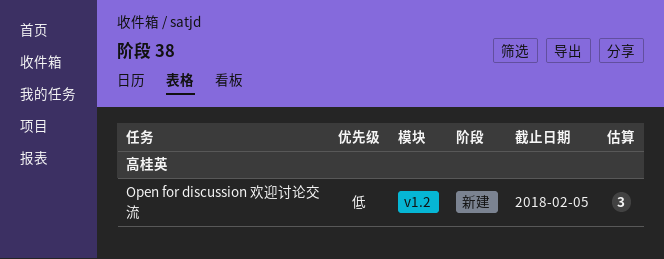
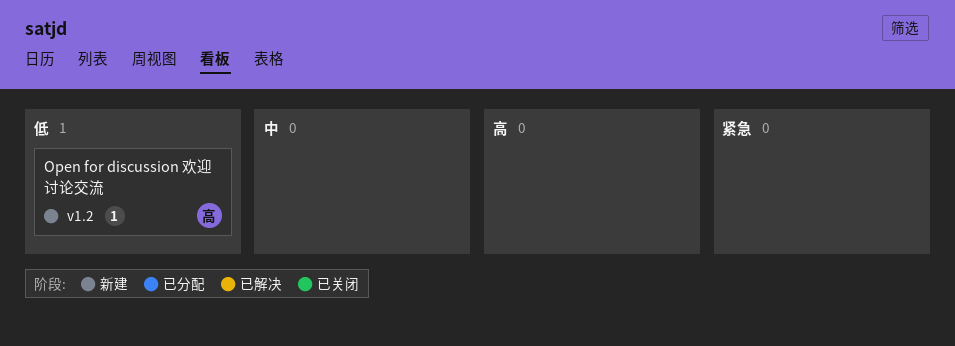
Open for discussion 欢迎讨论交流, estimate: 3 -> 1

